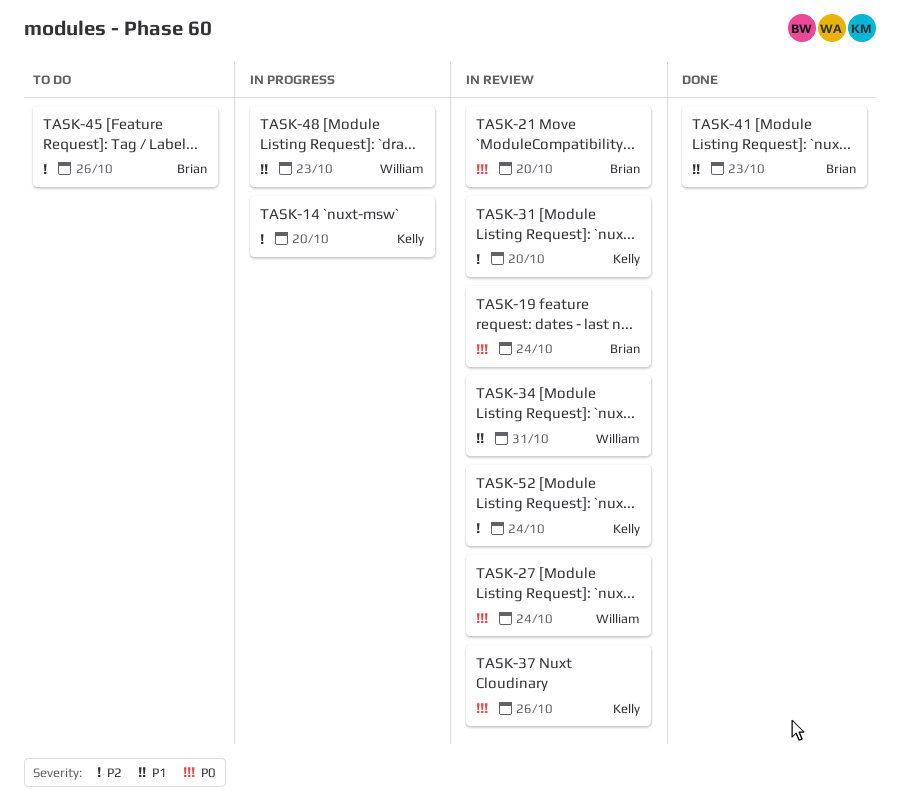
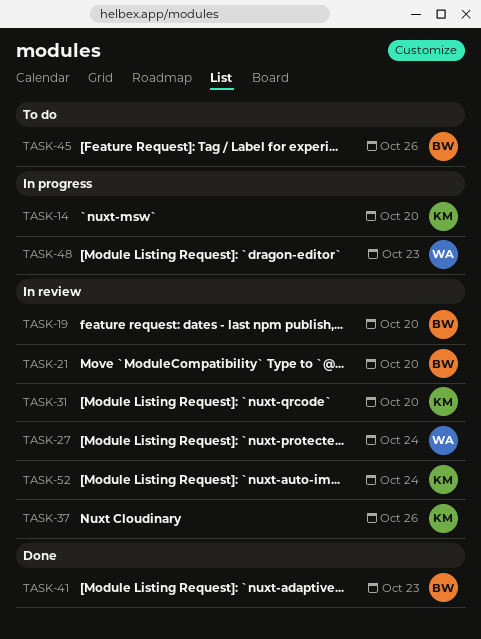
TASK-19, due: Oct 24 -> Oct 20
TASK-34: present -> none

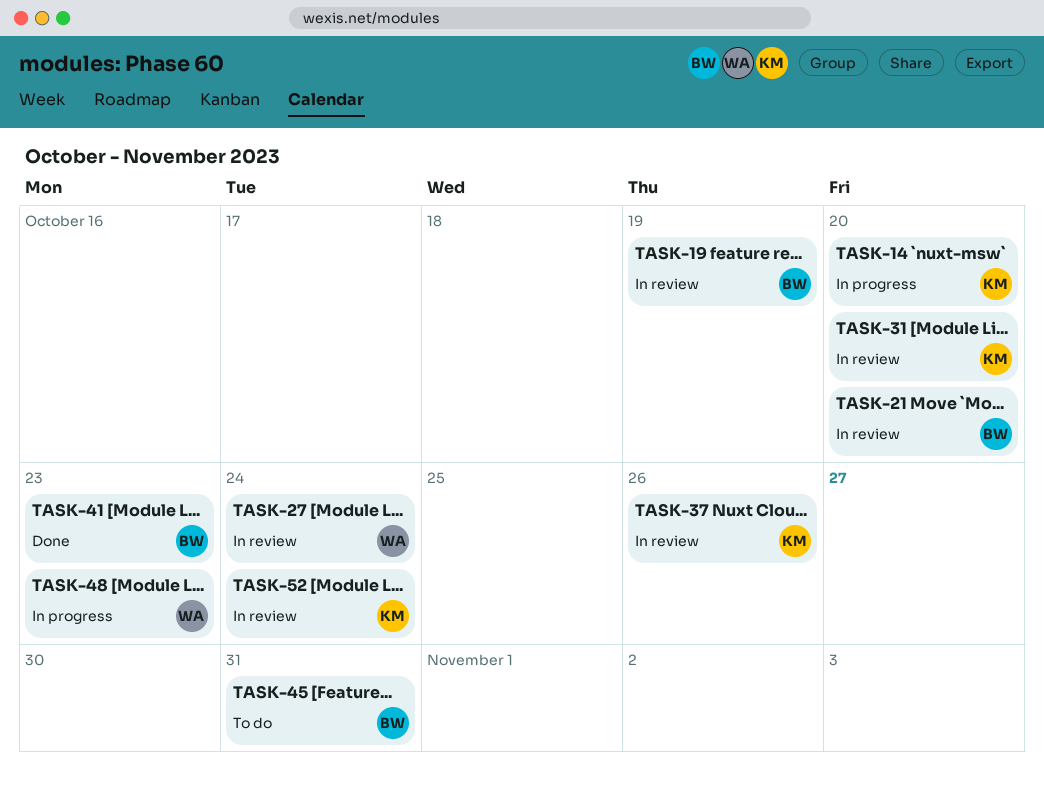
TASK-19, due: Oct 20 -> Oct 19
TASK-45, due: Oct 26 -> Oct 31

